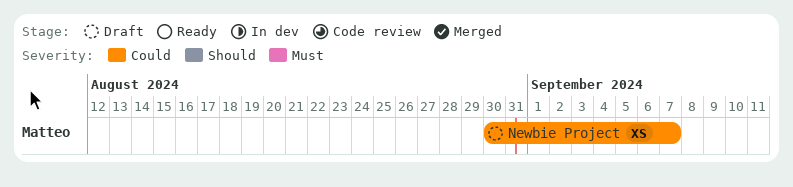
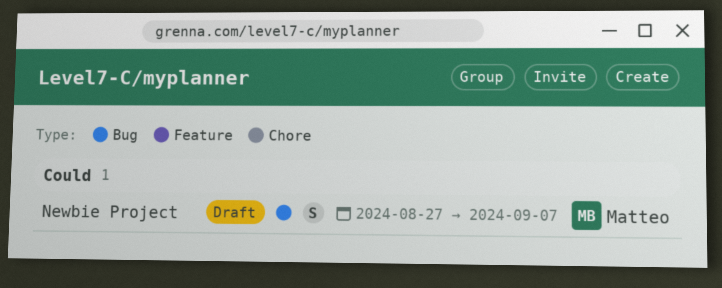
Newbie Project, estimate: XS -> S
Newbie Project, start: Aug 30 -> Aug 27

